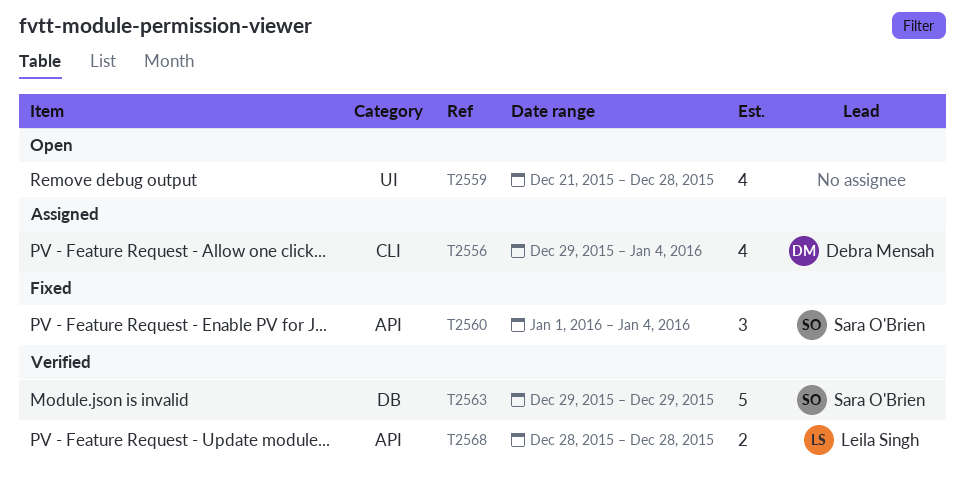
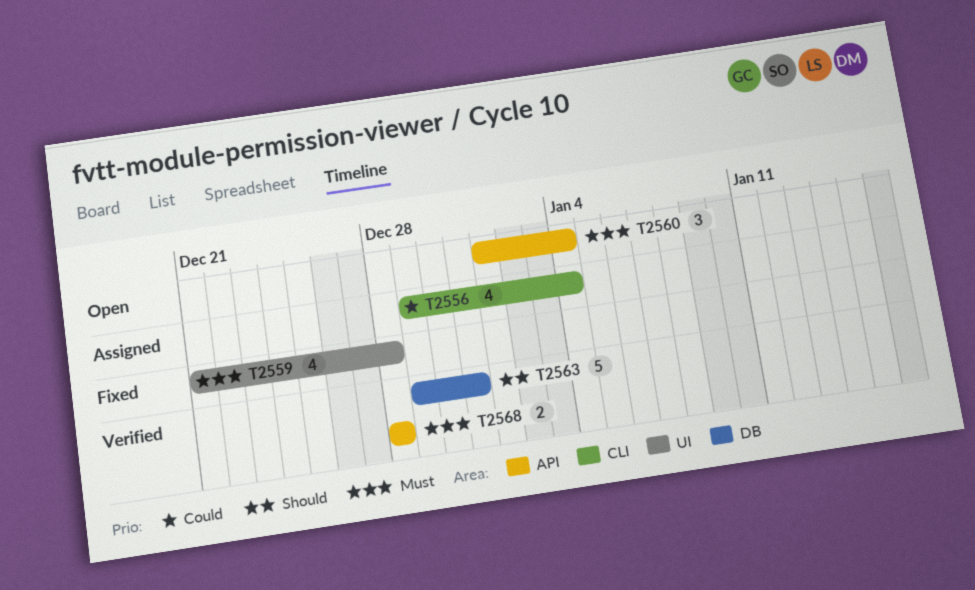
T2559, status: Open -> Fixed
T2560, status: Fixed -> Open
T2563, due: Dec 29 -> Dec 31

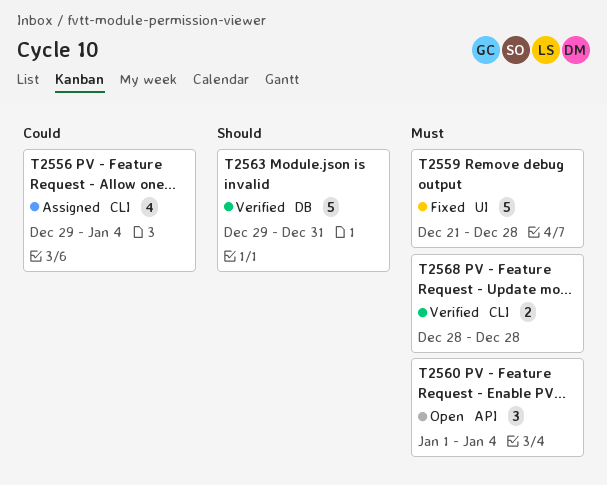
T2559, estimate: 4 -> 5
T2568, label: API -> CLI

